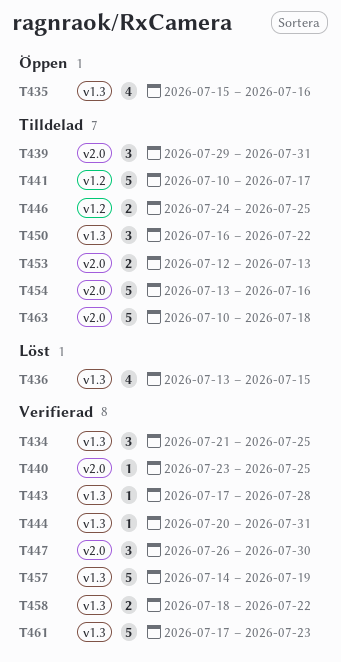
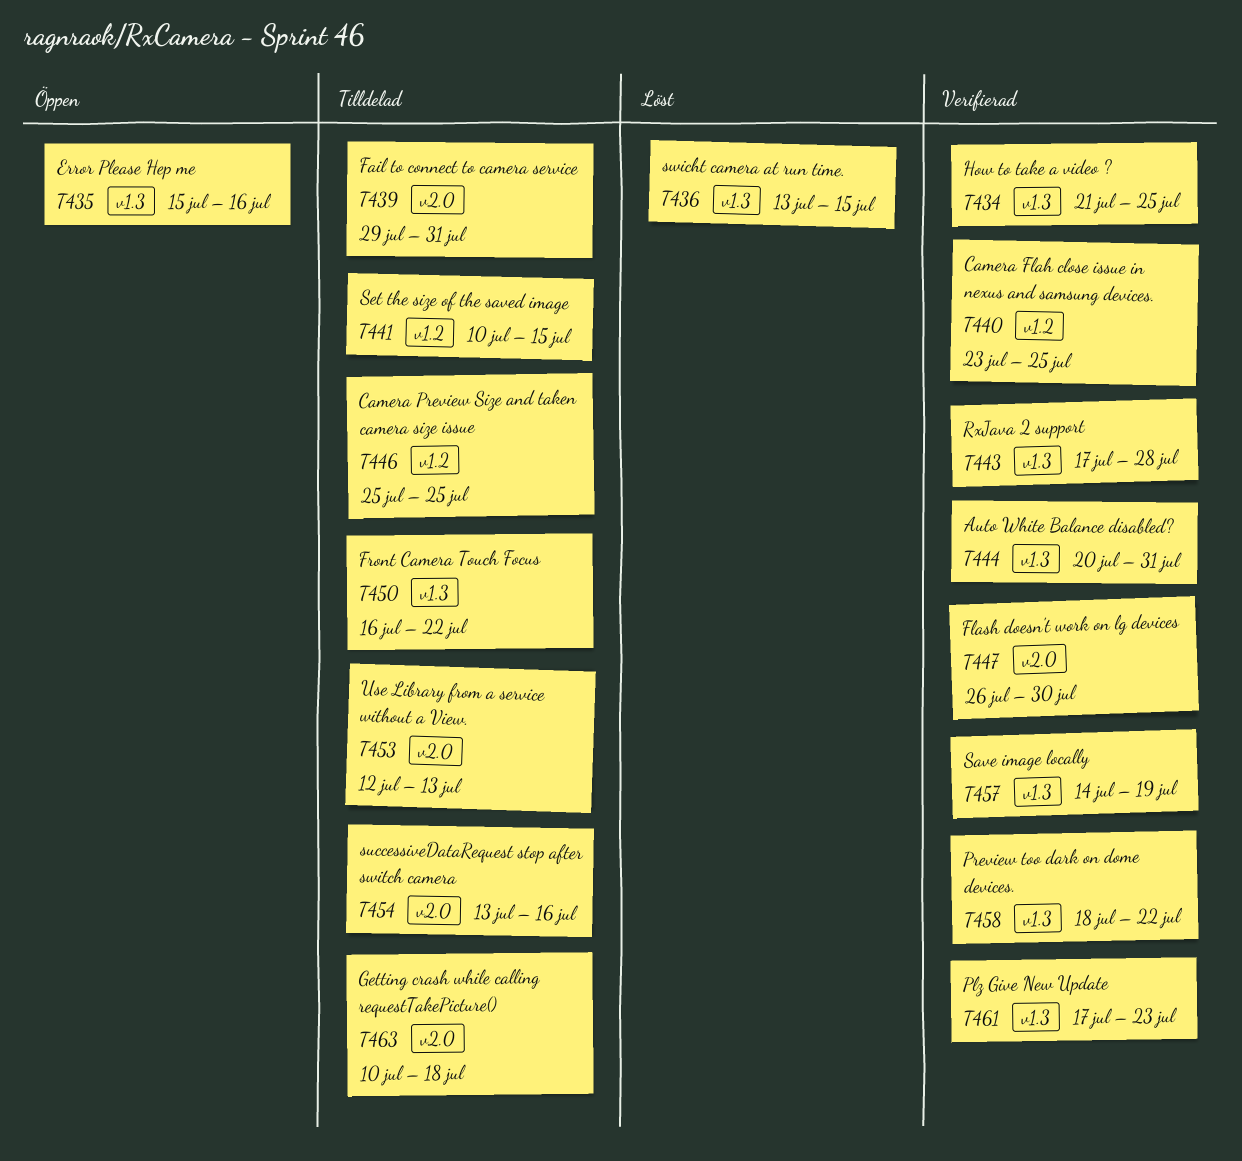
T440, label: v2.0 -> v1.2
T441, due: Jul 17 -> Jul 15
T446, start: Jul 24 -> Jul 25

